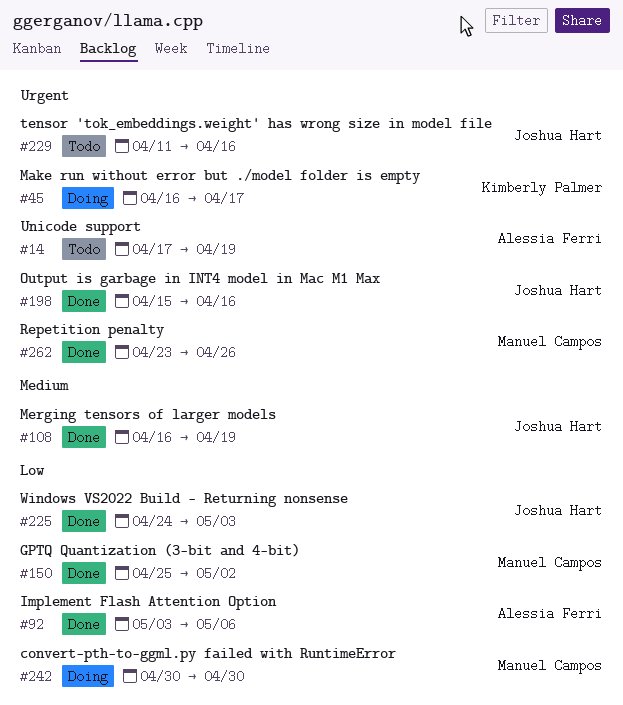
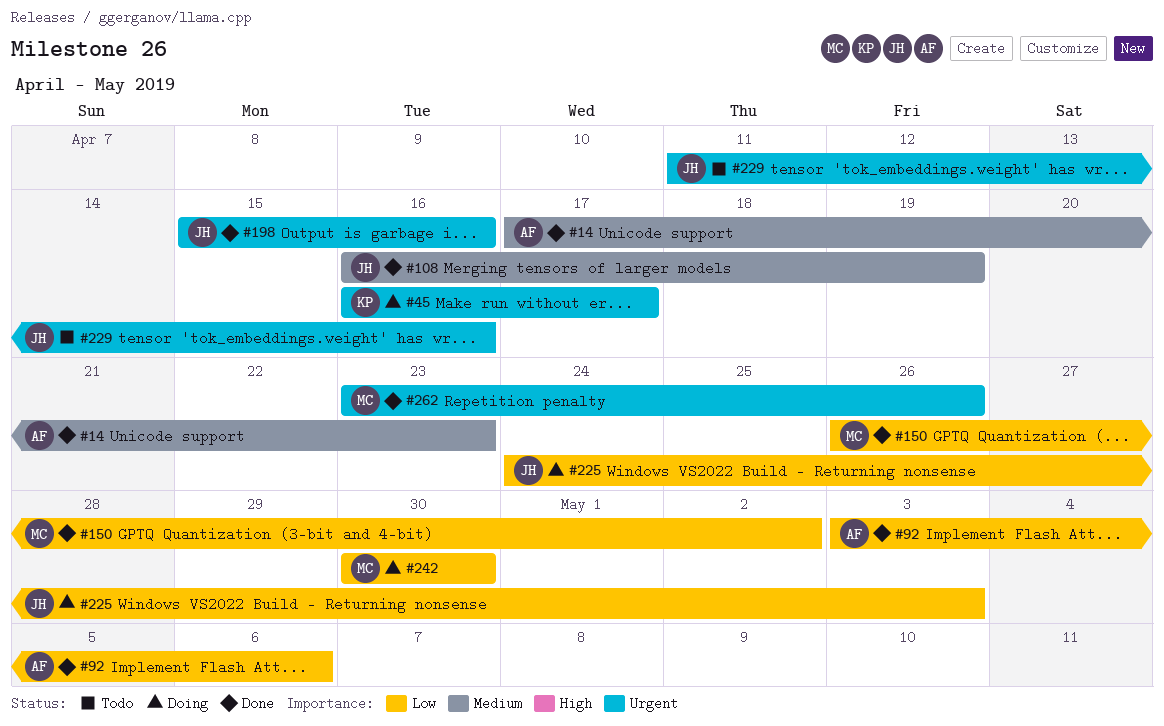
#14, status: Todo -> Done
#14, priority: Urgent -> Medium
#14, due: Apr 19 -> Apr 23
#150, start: Apr 25 -> Apr 26
#225, status: Done -> Doing

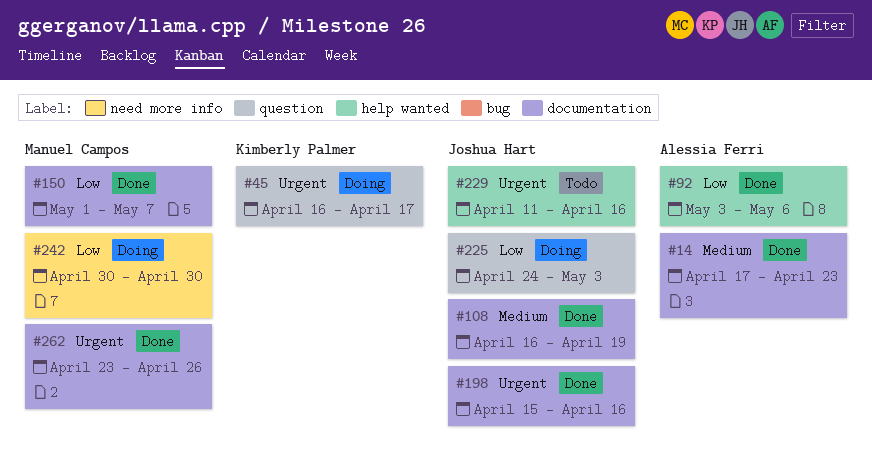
#150, start: Apr 26 -> May 1
#150, due: May 2 -> May 7

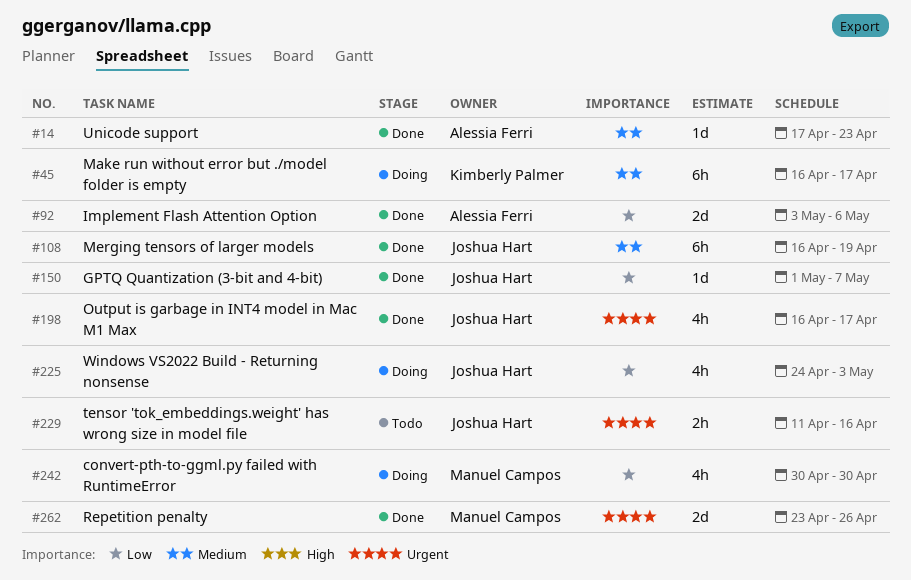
#45, priority: Urgent -> Medium
#150, owner: Manuel Campos -> Joshua Hart
#198, start: Apr 15 -> Apr 16
#198, due: Apr 16 -> Apr 17

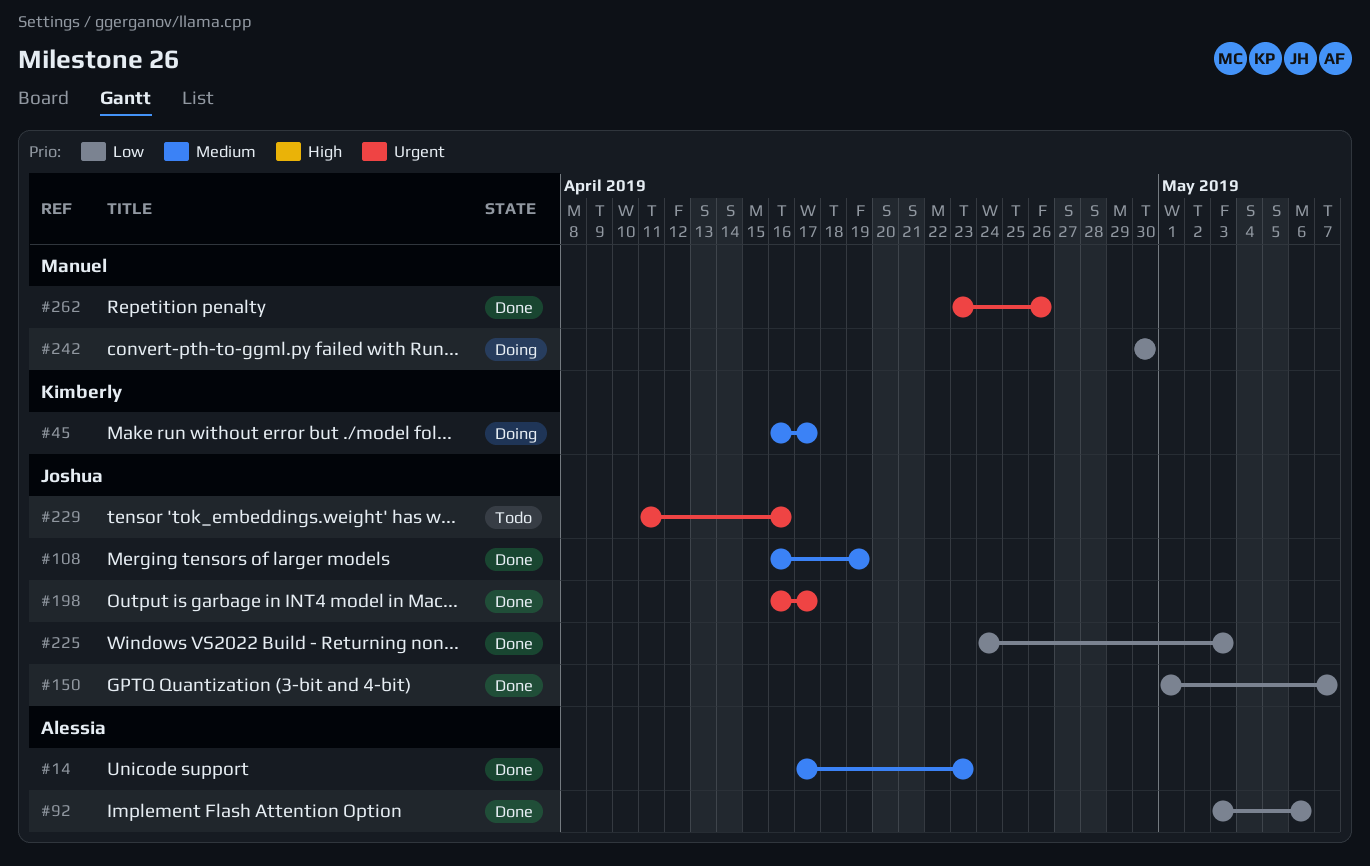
#225, status: Doing -> Done

